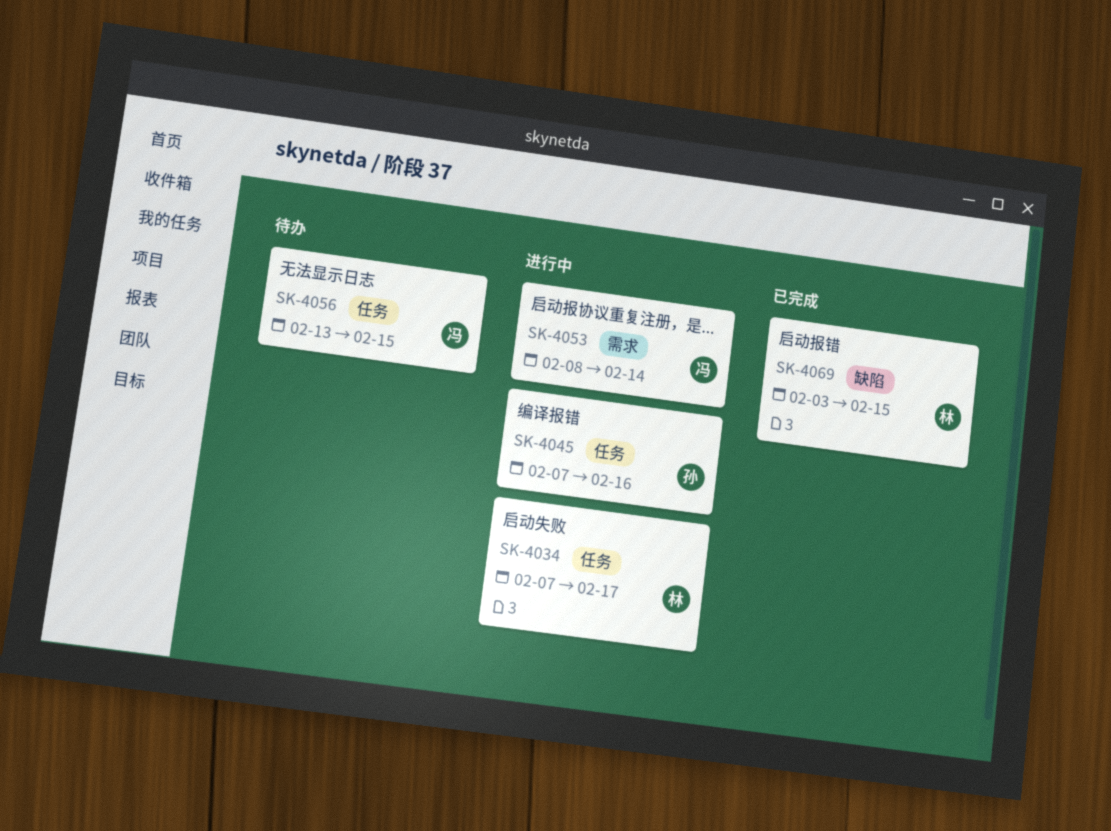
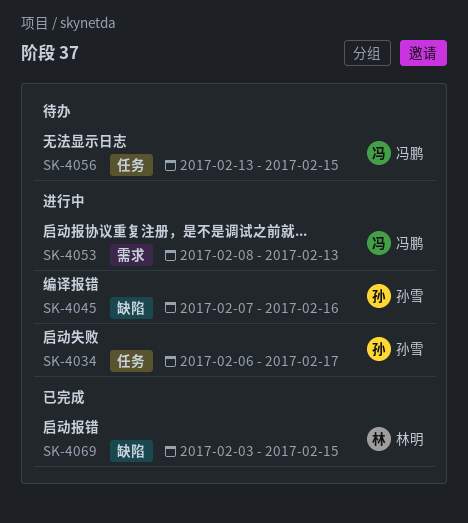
SK-4034, owner: 林明 -> 孙雪
SK-4034, start: Feb 7 -> Feb 6
SK-4045, label: 任务 -> 缺陷
SK-4053, due: Feb 14 -> Feb 13

